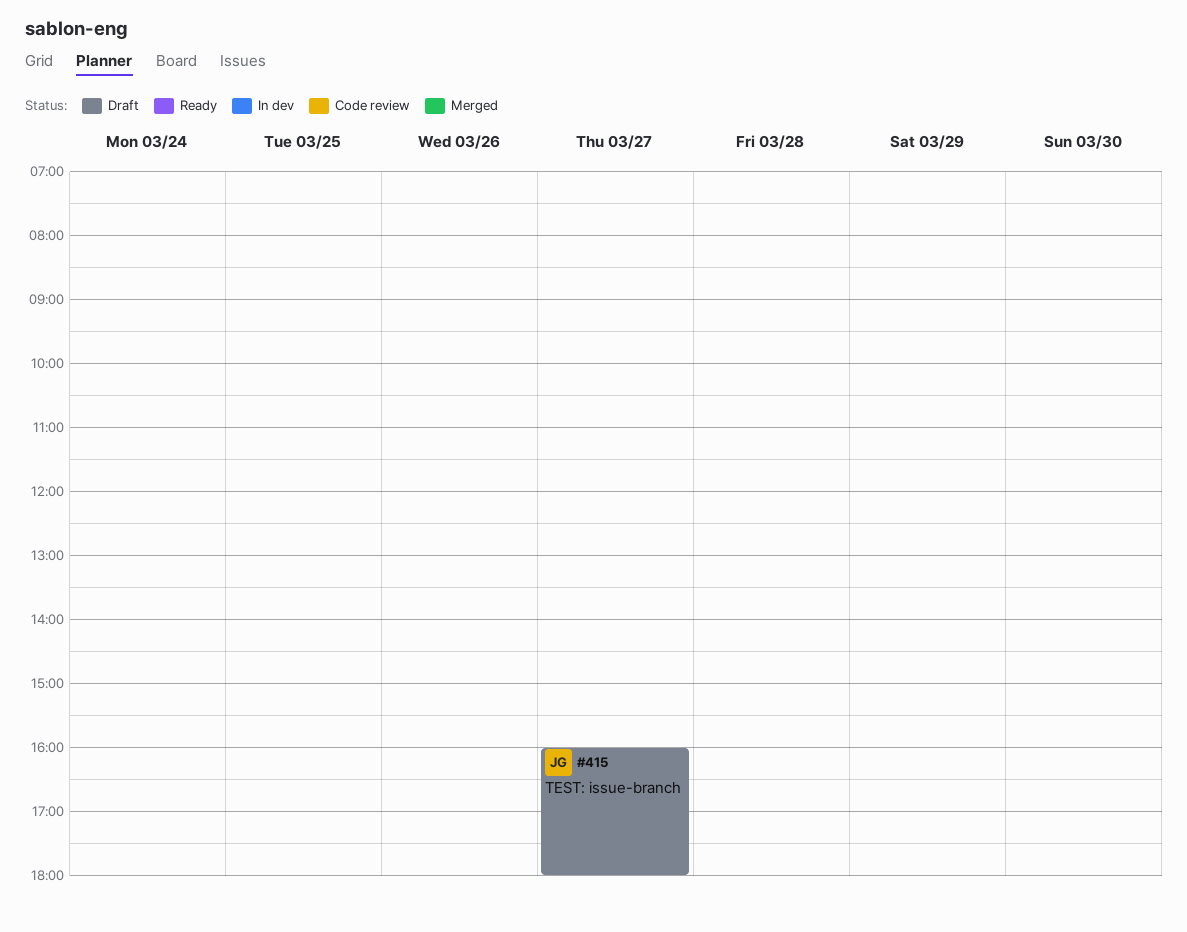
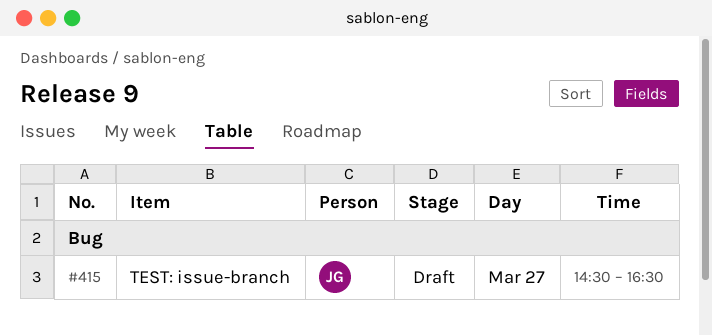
#415, begins: 16:00 -> 14:30
#415, ends: 18:00 -> 16:30

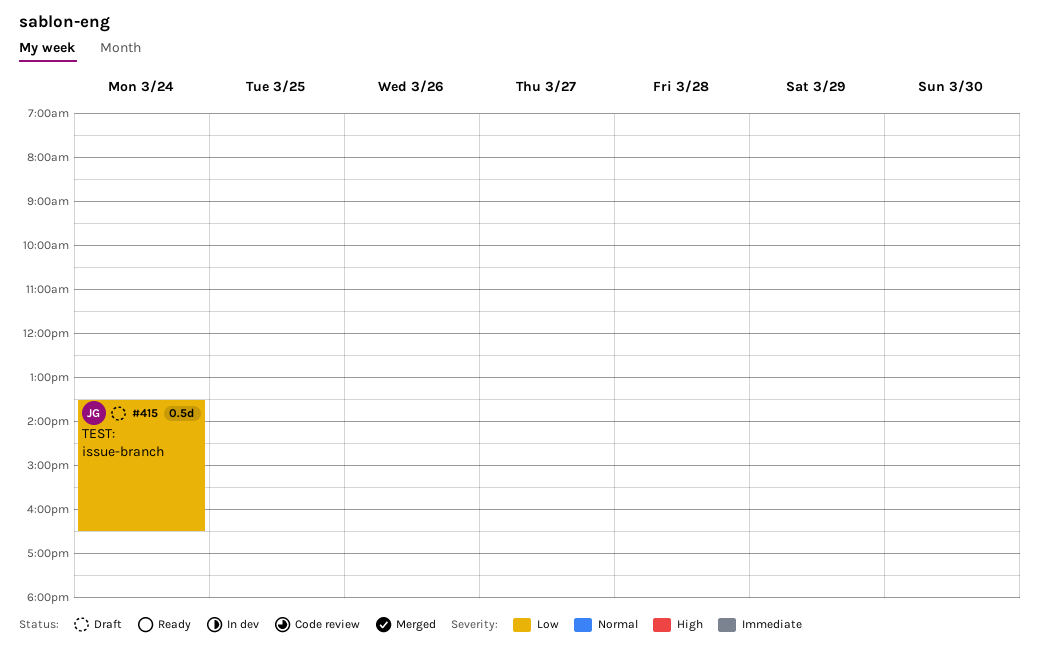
#415, day: Mar 27 -> Mar 24
#415, begins: 14:30 -> 13:30

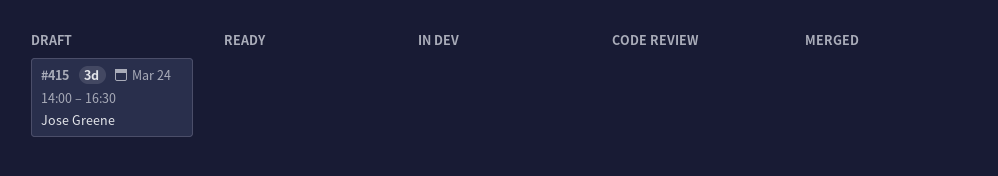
#415, estimate: 0.5d -> 3d
#415, begins: 13:30 -> 14:00

